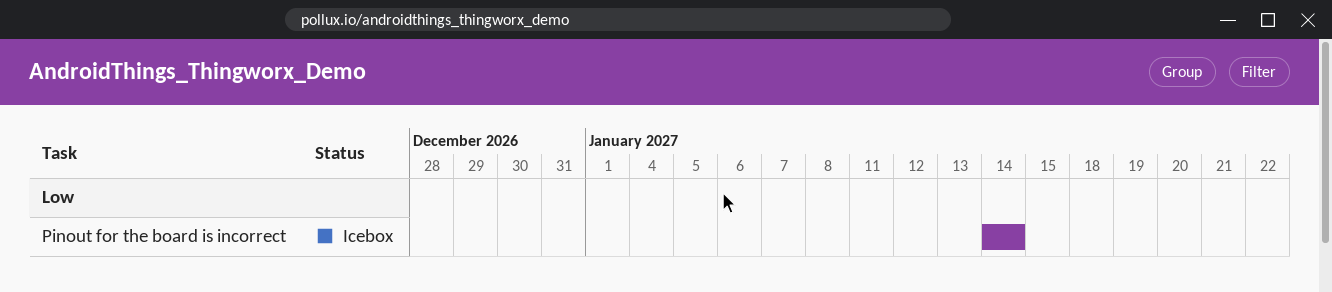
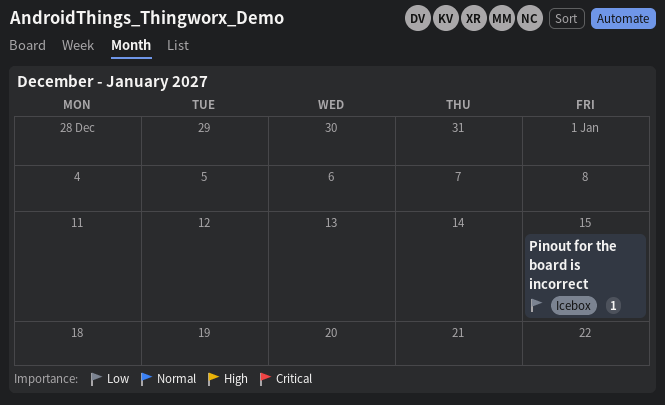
Pinout for the board is incorrect, due: Jan 14 -> Jan 15

